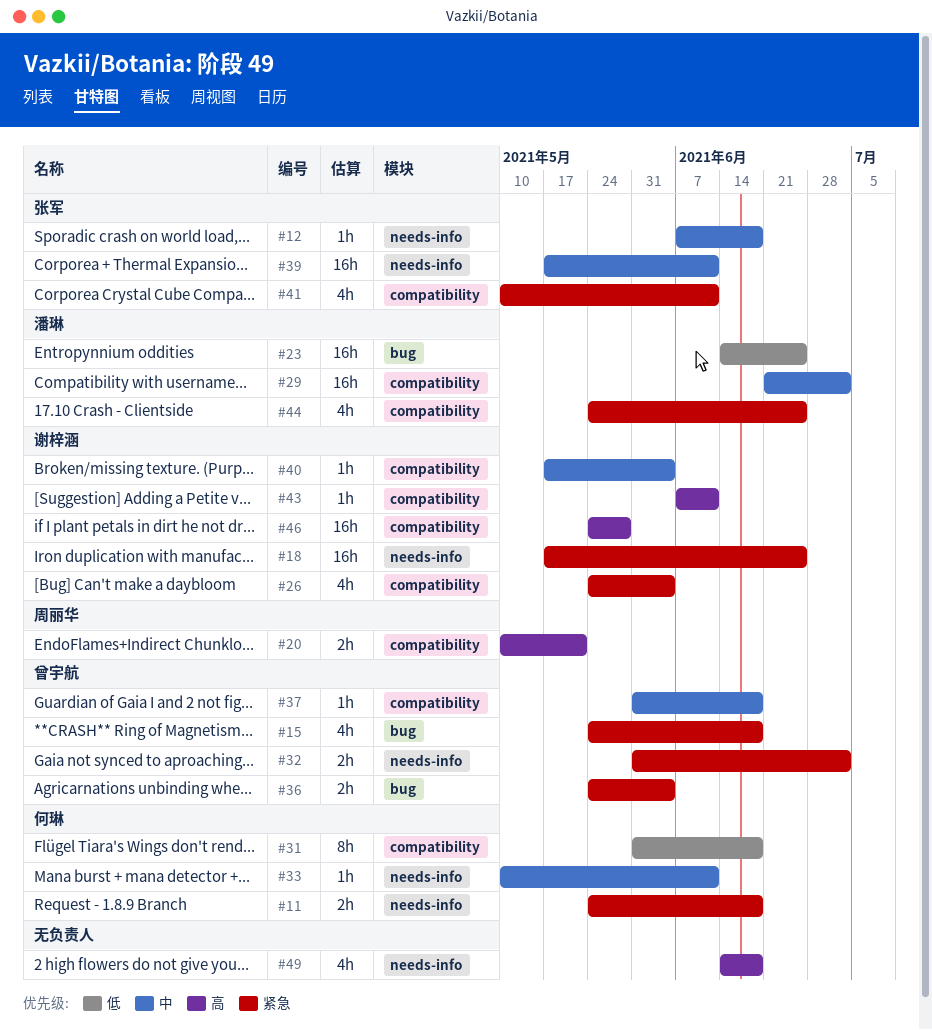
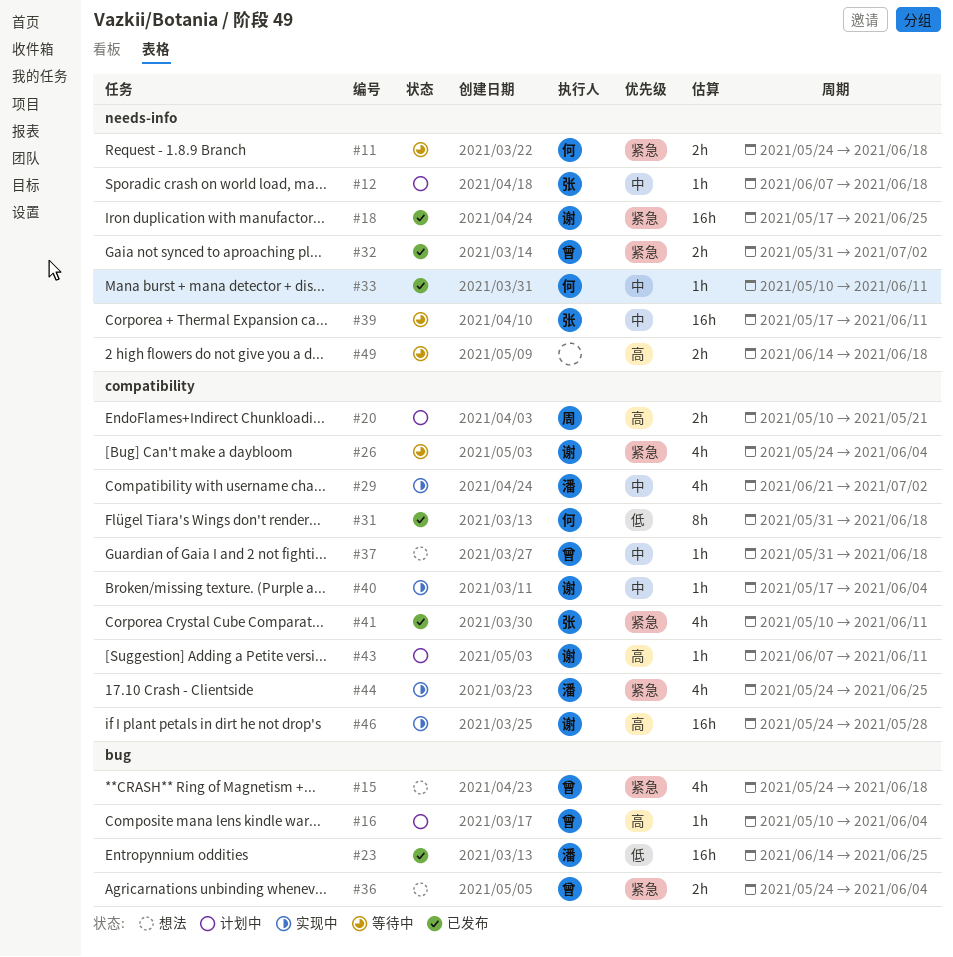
#16: none -> present
#29, estimate: 16h -> 4h
#49, estimate: 4h -> 2h

